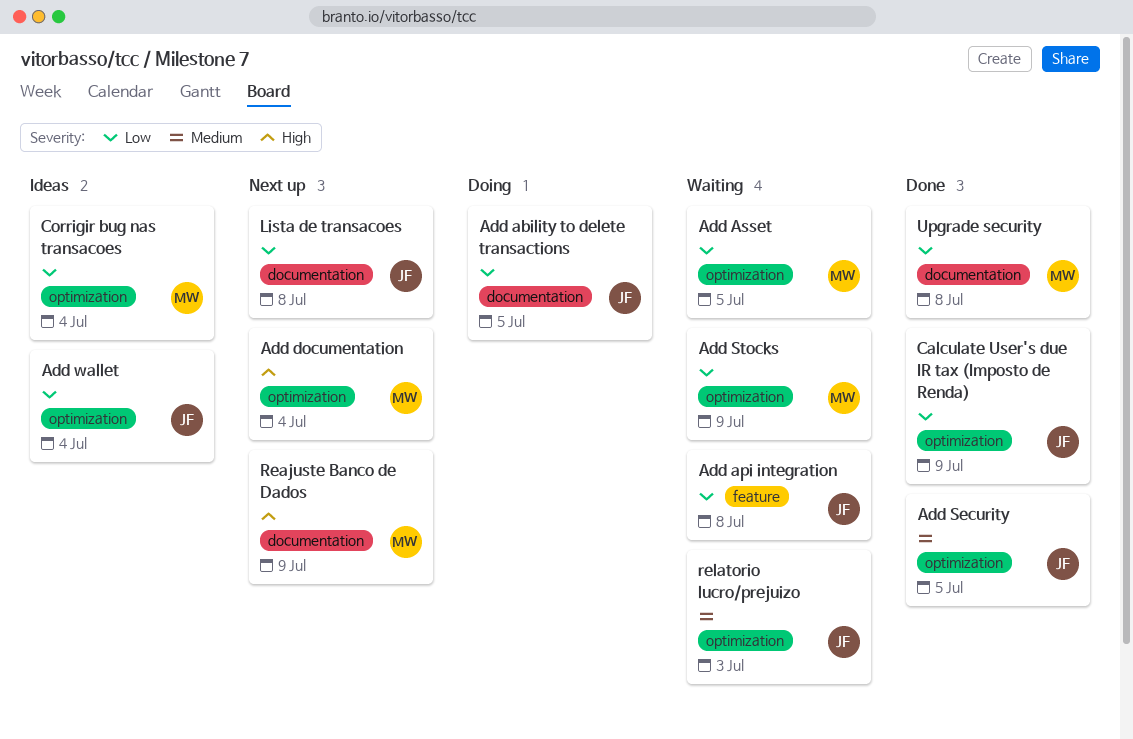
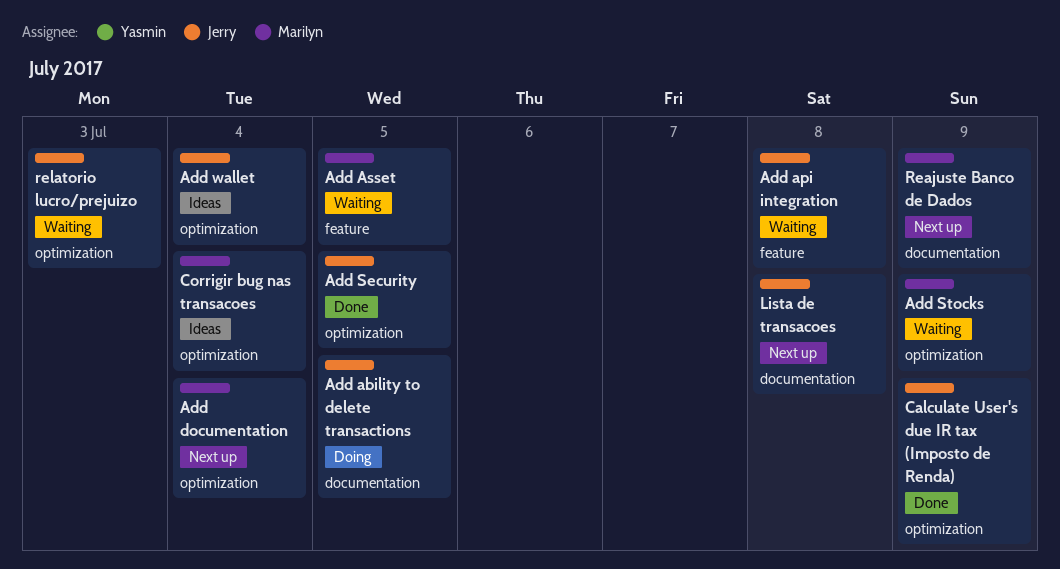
Add Asset, label: optimization -> feature
Upgrade security: present -> none

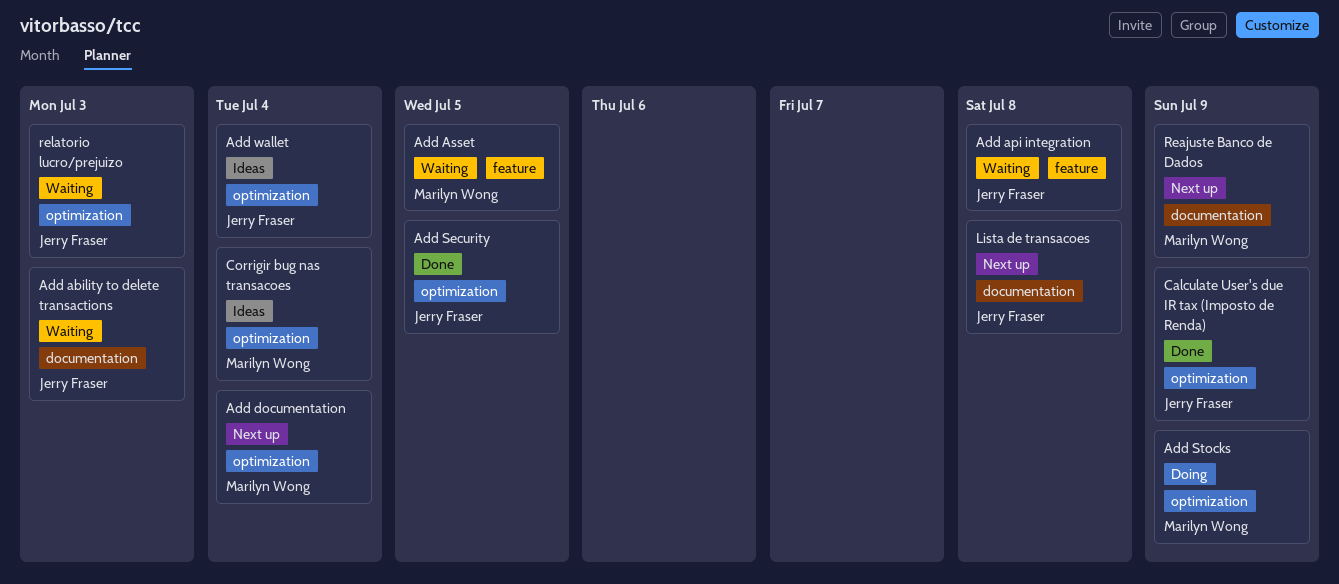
Add ability to delete transactions, status: Doing -> Waiting
Add ability to delete transactions, due: Jul 5 -> Jul 3
Add Stocks, status: Waiting -> Doing

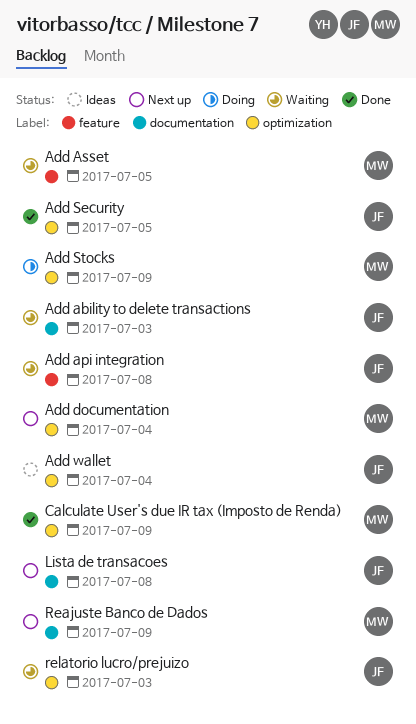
Calculate User's due IR tax (Imposto de Renda), owner: Jerry Fraser -> Marilyn Wong
Corrigir bug nas transacoes: present -> none

